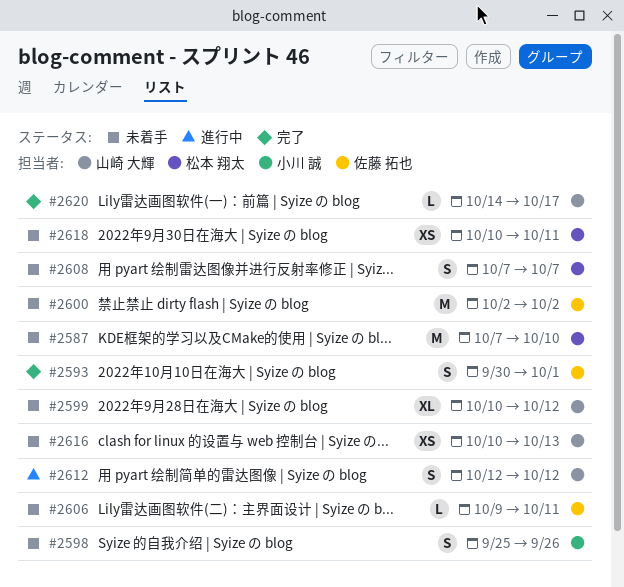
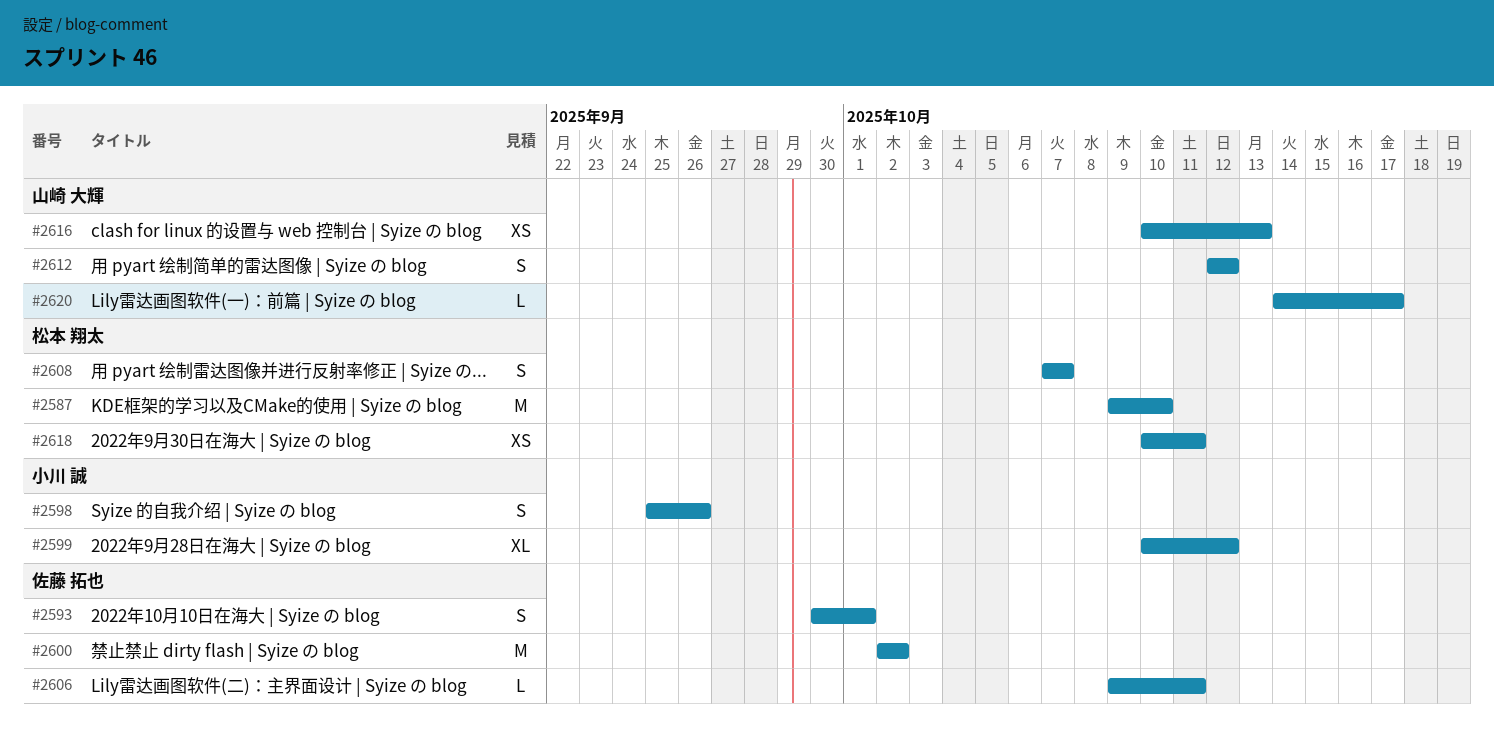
#2587, start: Oct 7 -> Oct 9
#2599, owner: 山崎 大輝 -> 小川 誠

